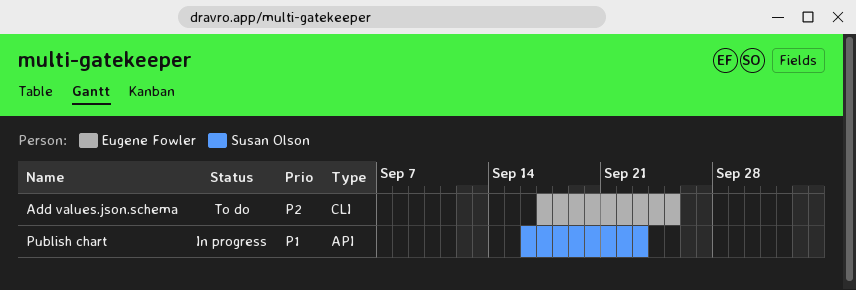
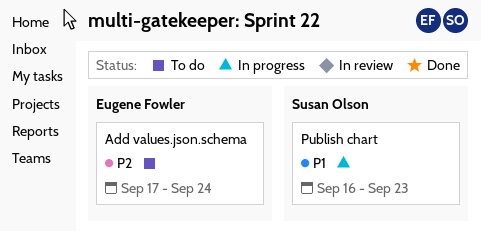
Add values.json.schema, due: Sep 25 -> Sep 24

